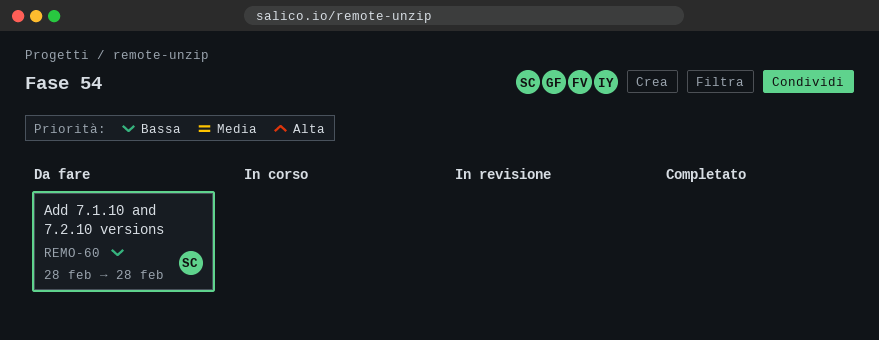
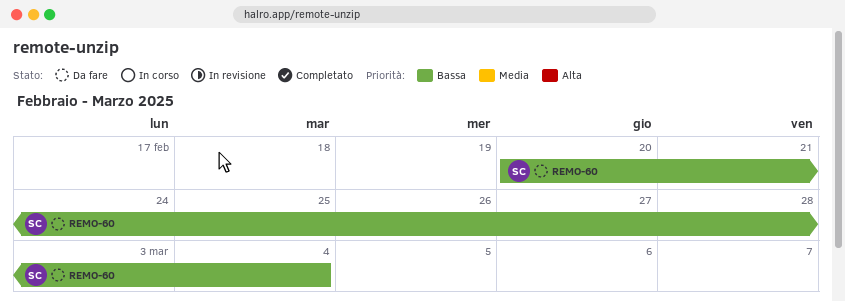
REMO-60, start: Feb 28 -> Feb 20
REMO-60, due: Feb 28 -> Mar 4

